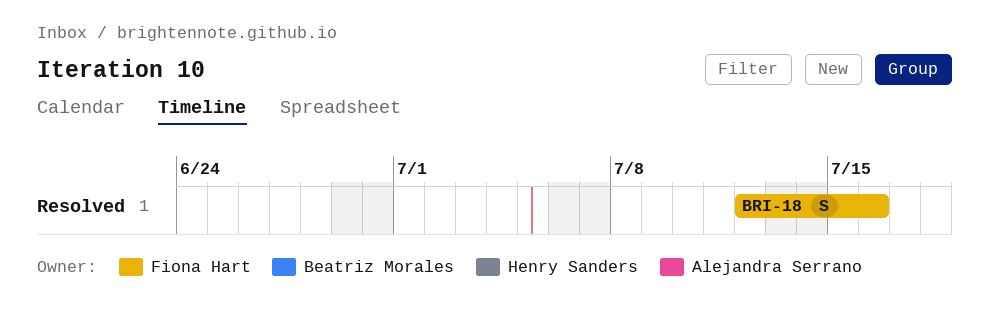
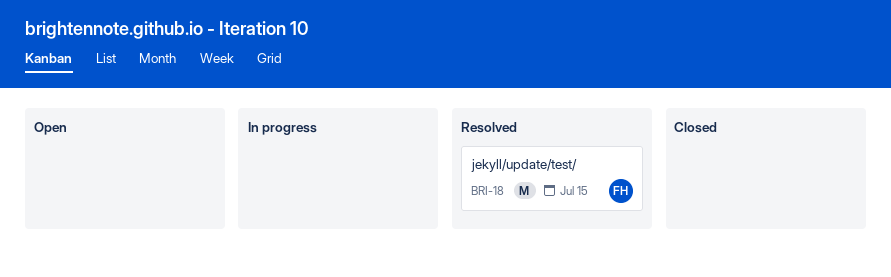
BRI-18, estimate: S -> M
BRI-18, due: Jul 16 -> Jul 15

